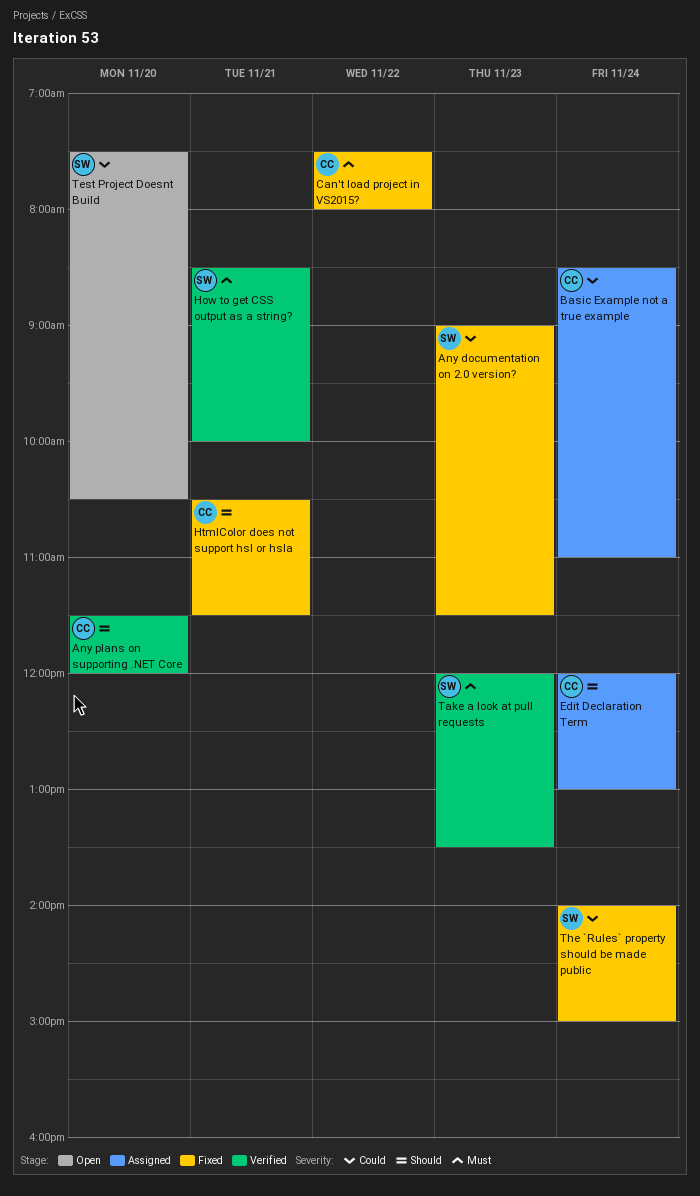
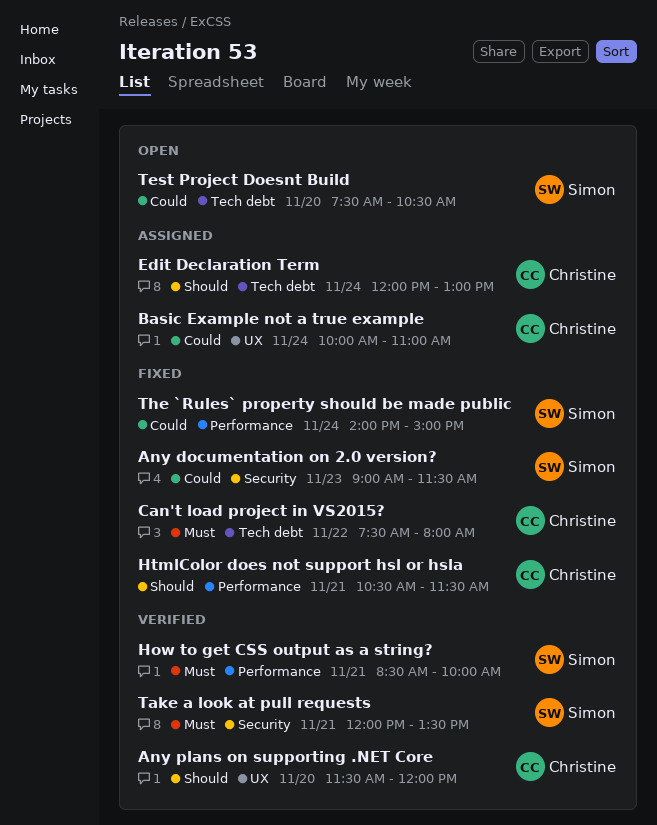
Basic Example not a true example, begins: 08:30 -> 10:00
Take a look at pull requests, day: Nov 23 -> Nov 21

